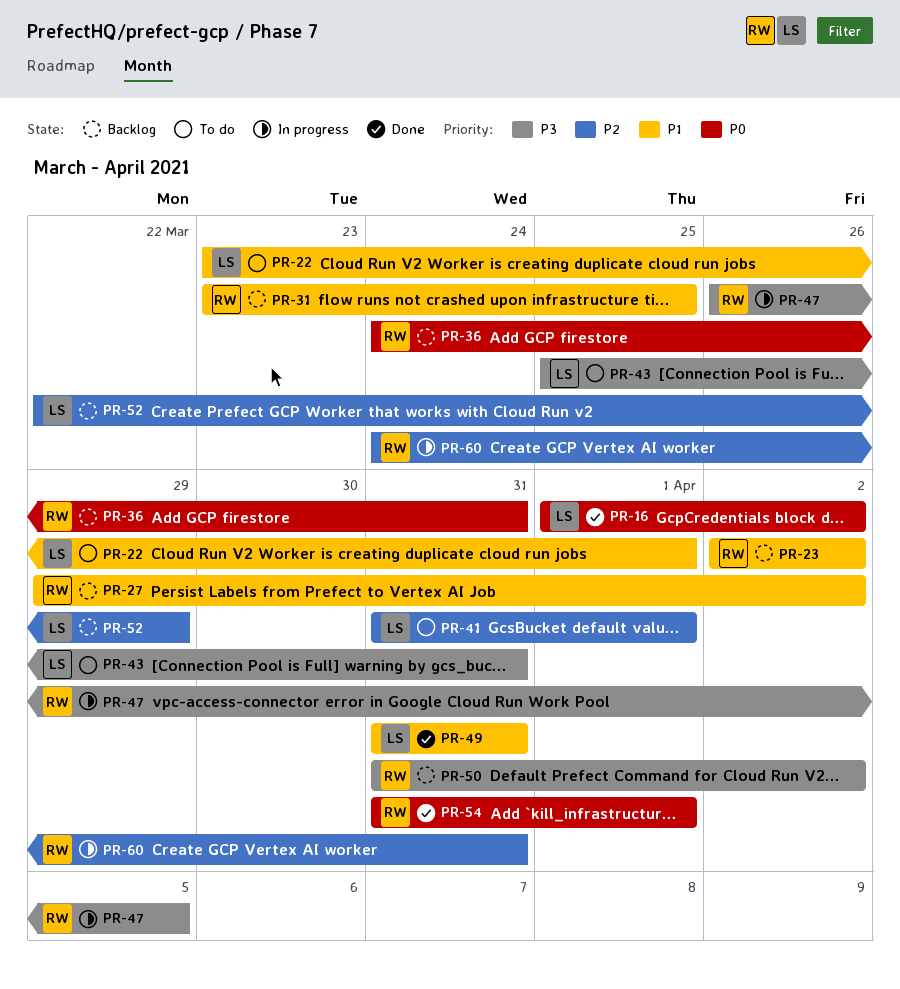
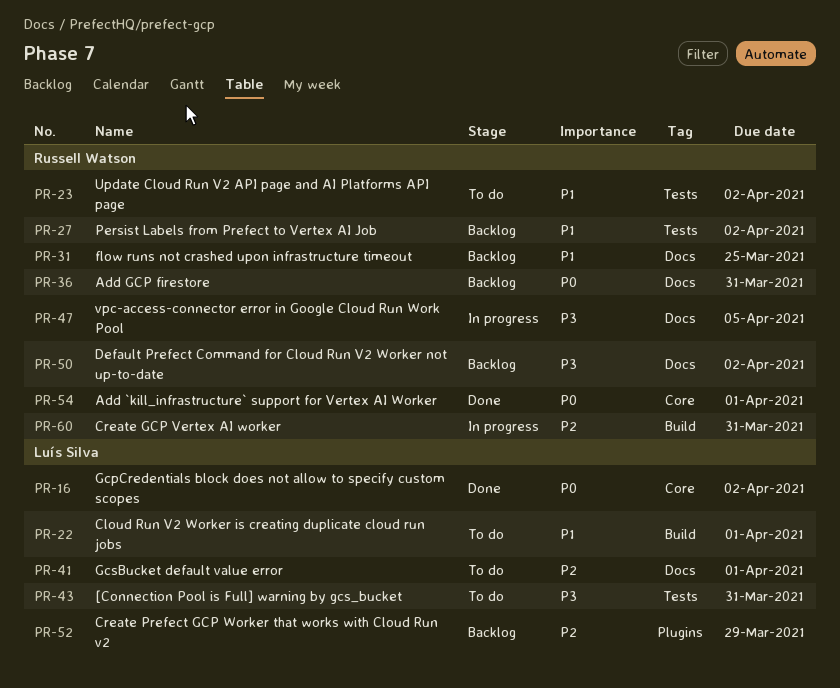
PR-23, status: Backlog -> To do
PR-49: present -> none

